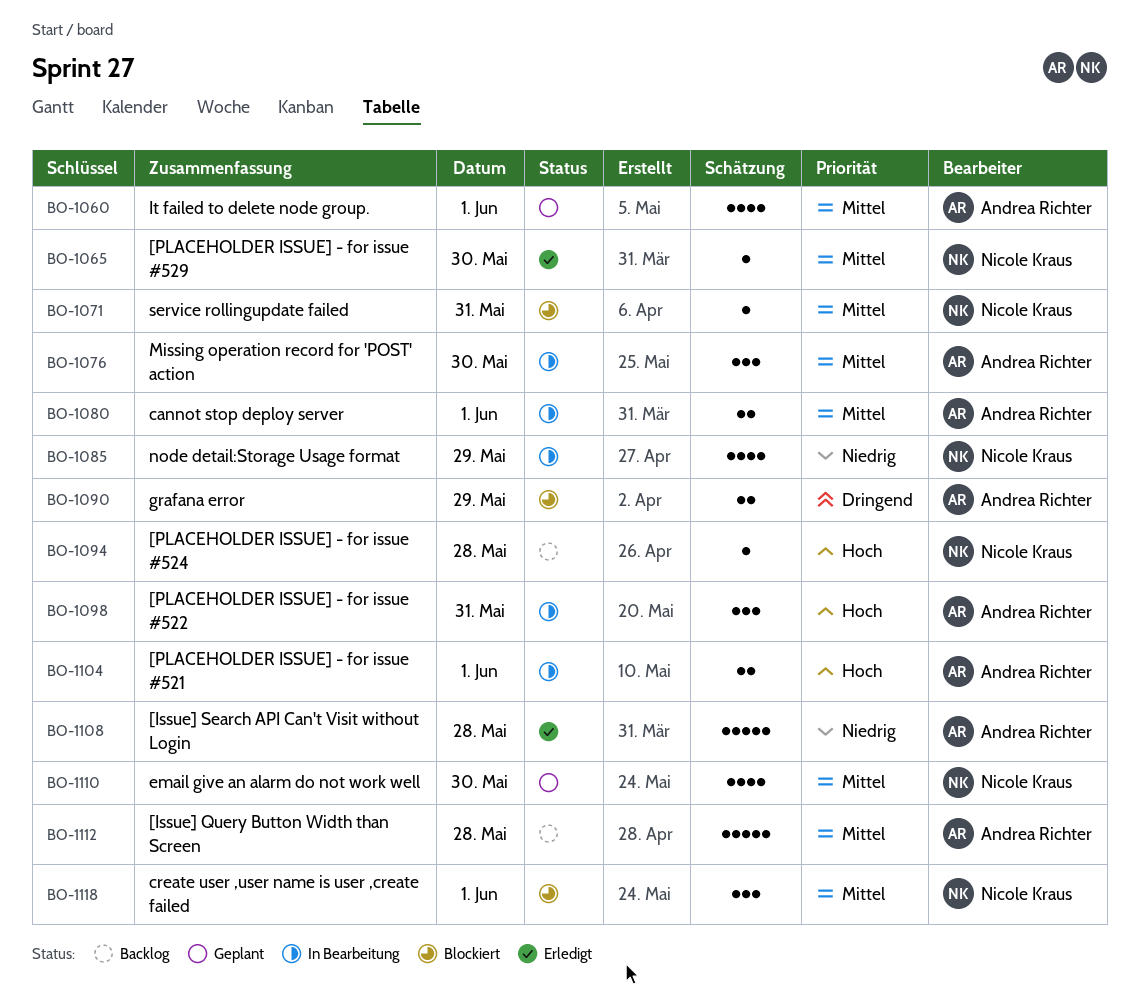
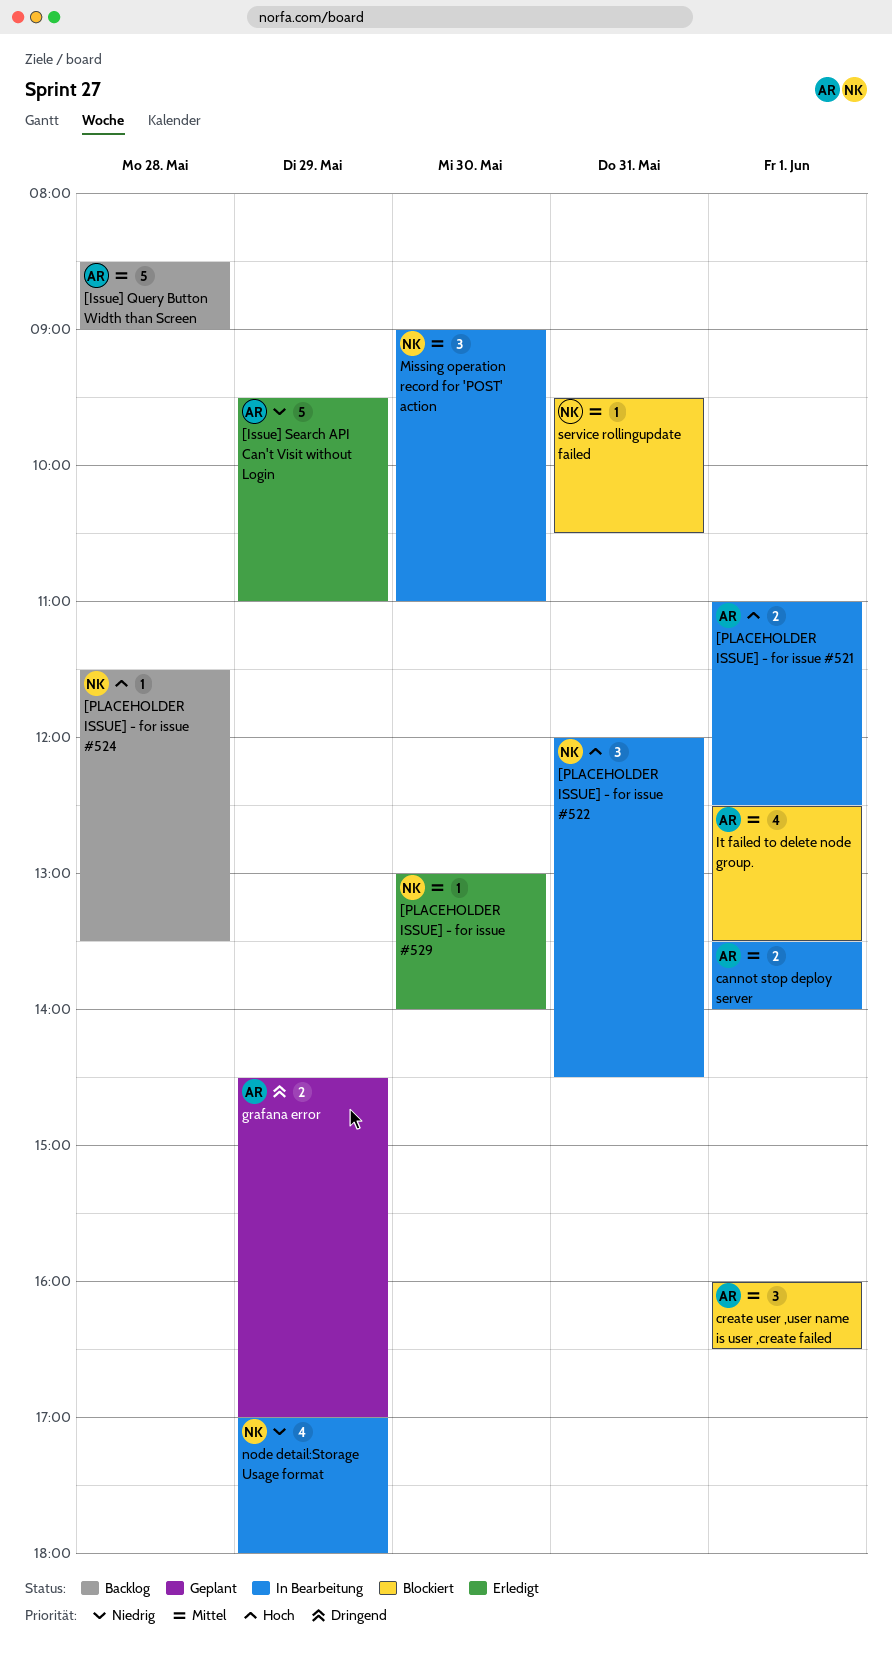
[Issue] Search API Can't Visit without Login, day: May 28 -> May 29
[PLACEHOLDER ISSUE] - for issue #522, owner: Andrea Richter -> Nicole Kraus
create user ,user name is user ,create failed, owner: Nicole Kraus -> Andrea Richter
email give an alarm do not work well: present -> none
grafana error, status: Blockiert -> Geplant
It failed to delete node group., status: Geplant -> Blockiert
Missing operation record for 'POST' action, owner: Andrea Richter -> Nicole Kraus

